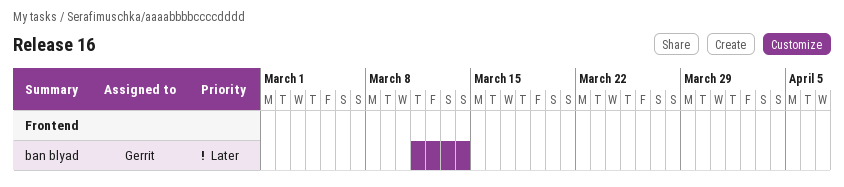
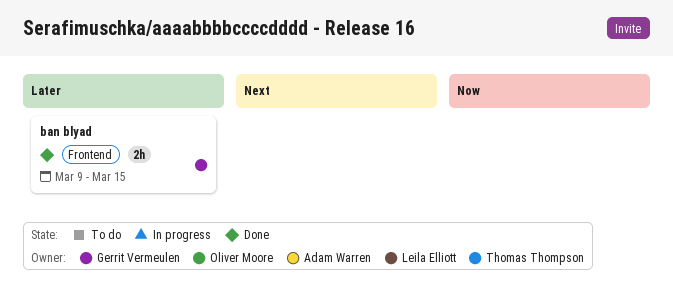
ban blyad, start: Mar 11 -> Mar 9
ban blyad, due: Mar 14 -> Mar 15

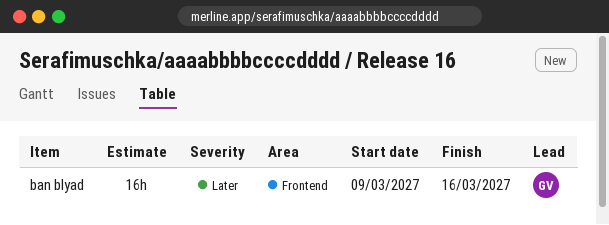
ban blyad, estimate: 2h -> 16h
ban blyad, due: Mar 15 -> Mar 16

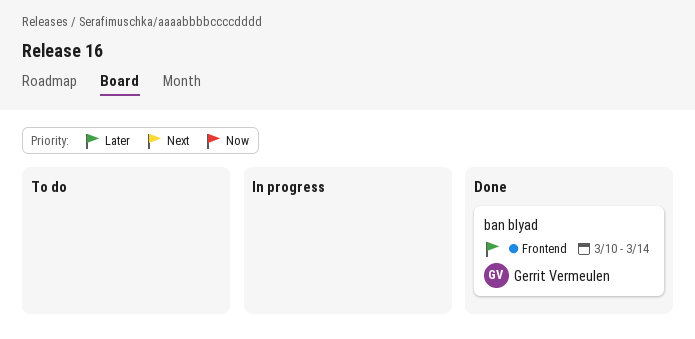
ban blyad, start: Mar 9 -> Mar 10
ban blyad, due: Mar 16 -> Mar 14

